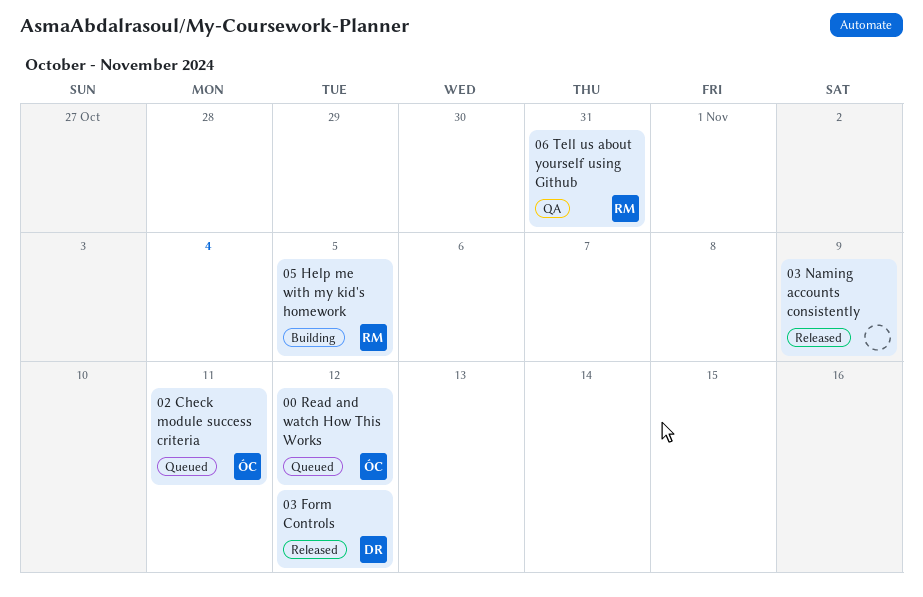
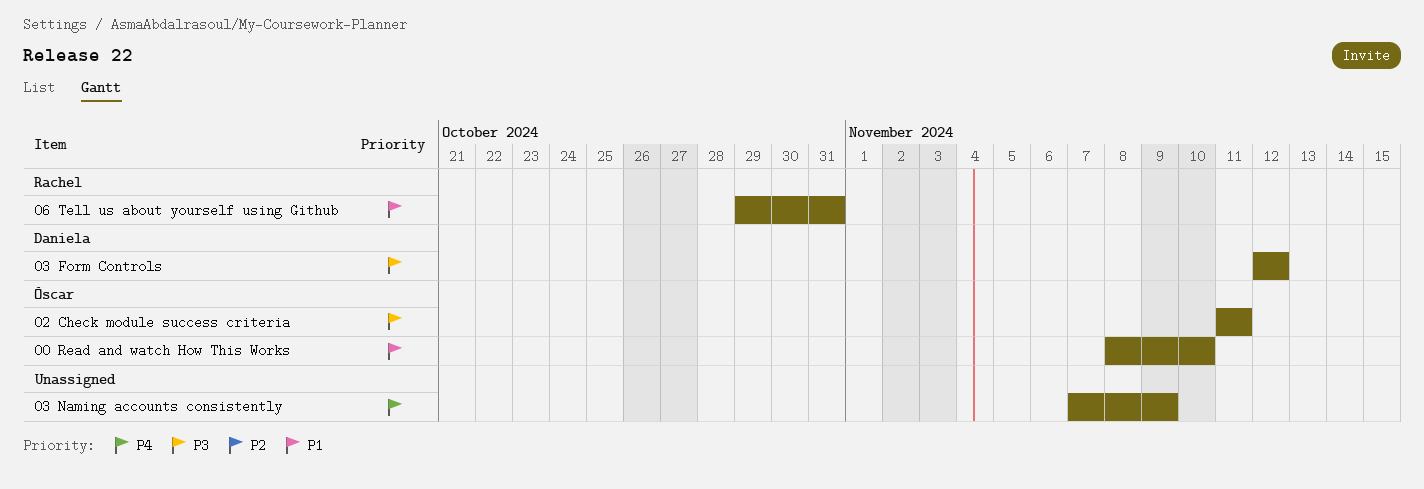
00 Read and watch How This Works, due: Nov 12 -> Nov 10
05 Help me with my kid's homework: present -> none

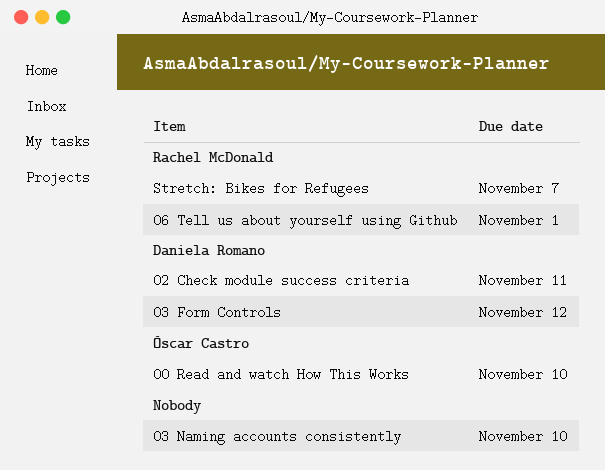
02 Check module success criteria, owner: Óscar Castro -> Daniela Romano
03 Naming accounts consistently, due: Nov 9 -> Nov 10
06 Tell us about yourself using Github, due: Oct 31 -> Nov 1
Stretch: Bikes for Refugees: none -> present

